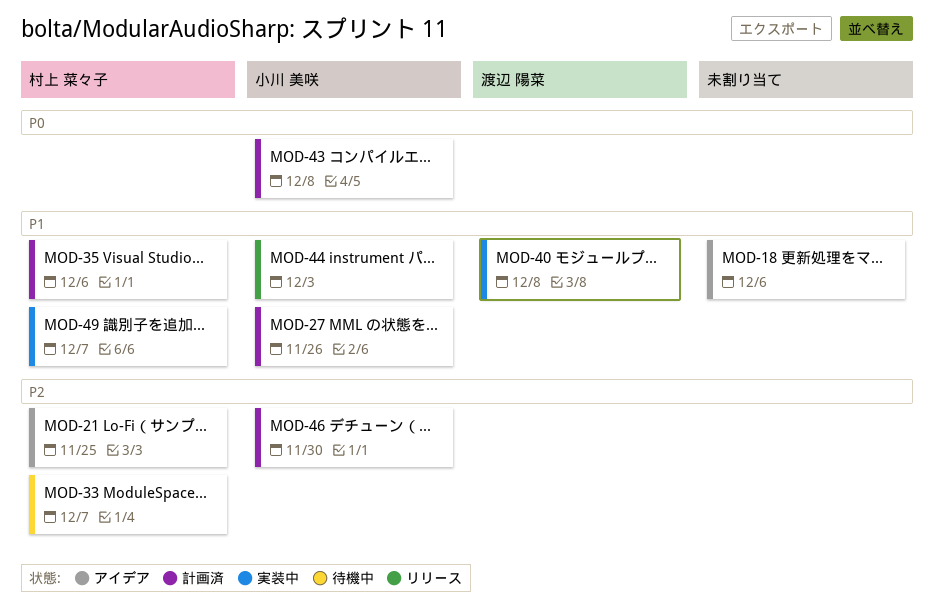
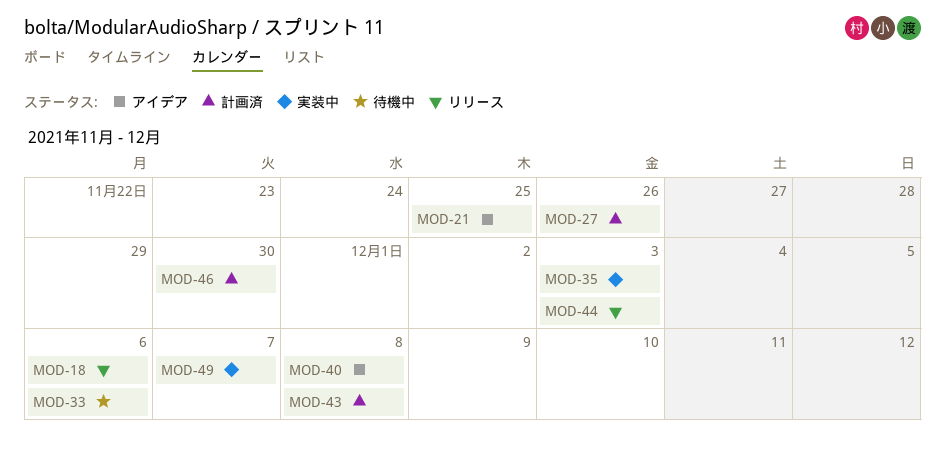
MOD-18, status: アイデア -> リリース
MOD-33, due: Dec 7 -> Dec 6
MOD-35, status: 計画済 -> 実装中
MOD-35, due: Dec 6 -> Dec 3
MOD-40, status: 実装中 -> アイデア

